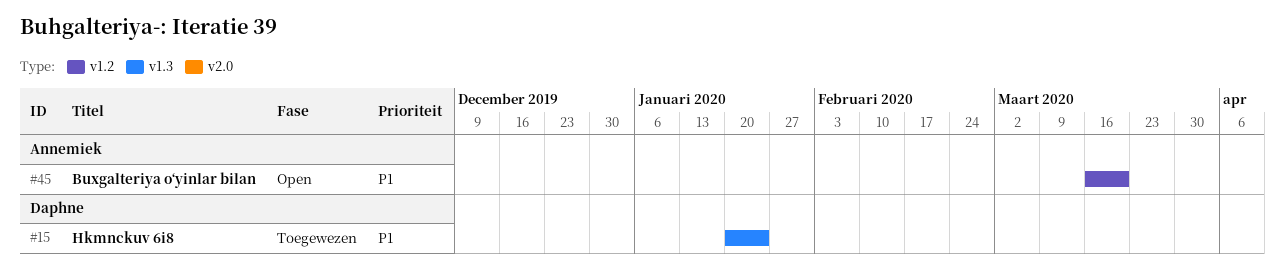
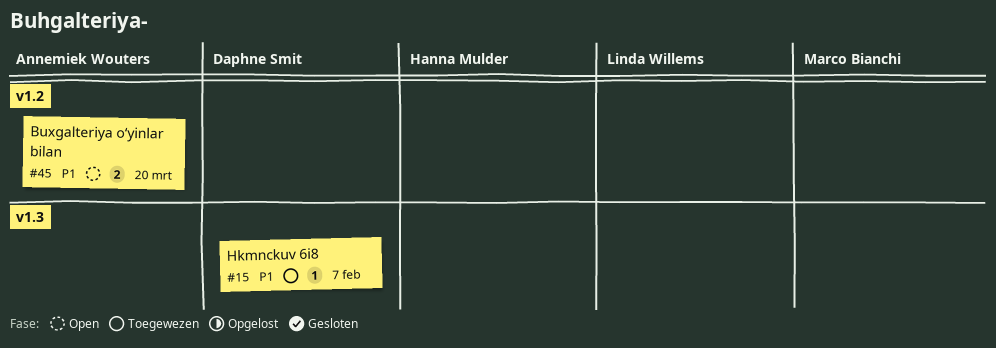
#15, due: Jan 24 -> Feb 7

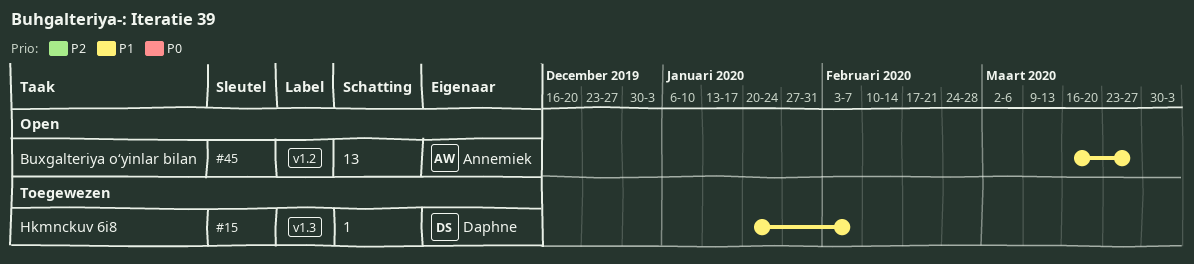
#45, estimate: 2 -> 13
#45, due: Mar 20 -> Mar 27

